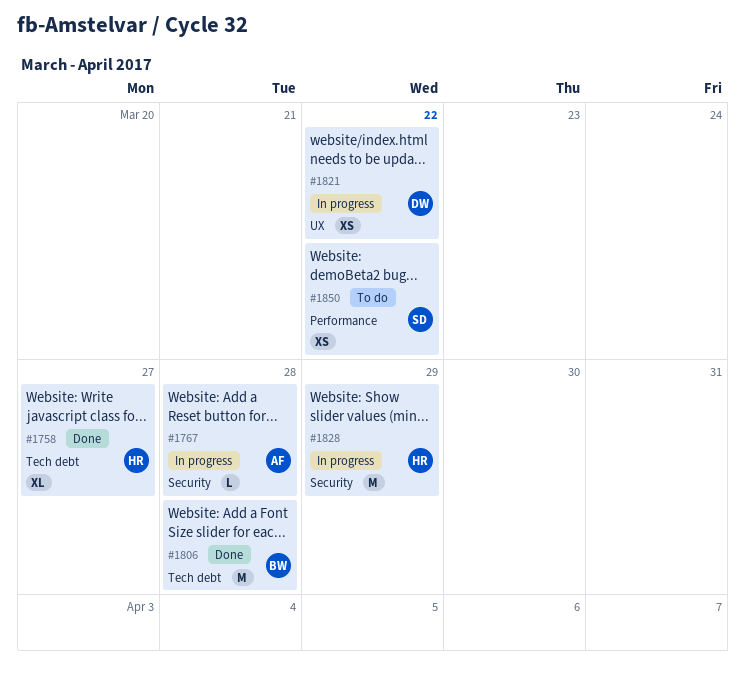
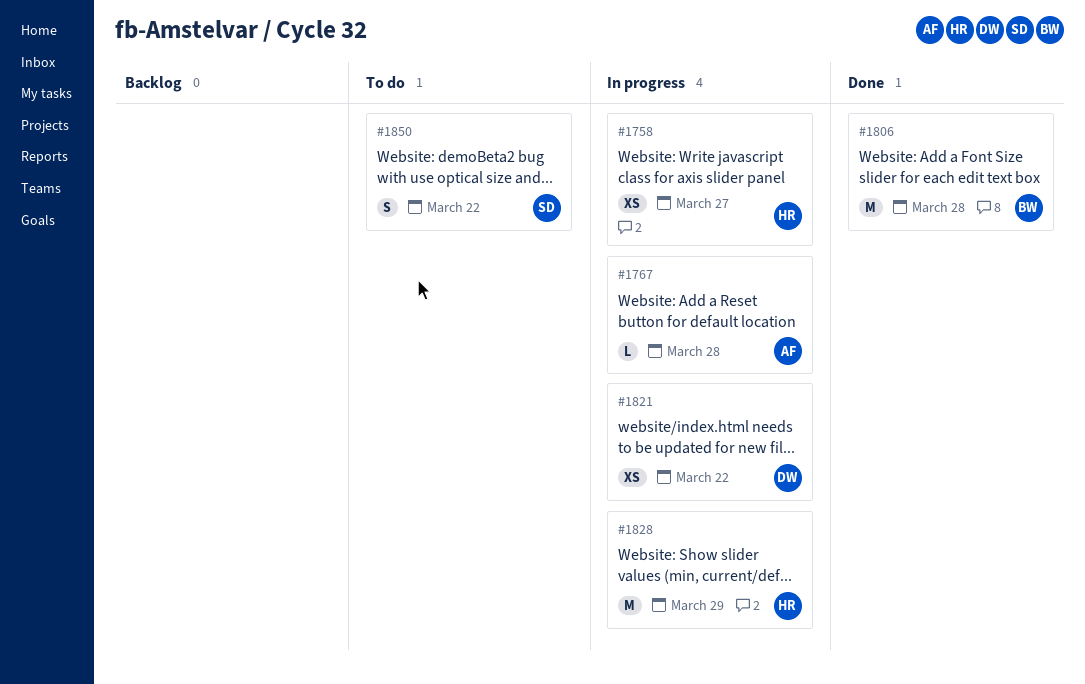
#1758, status: Done -> In progress
#1758, estimate: XL -> XS
#1850, estimate: XS -> S

